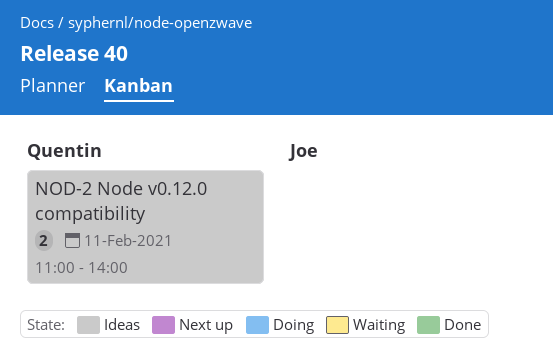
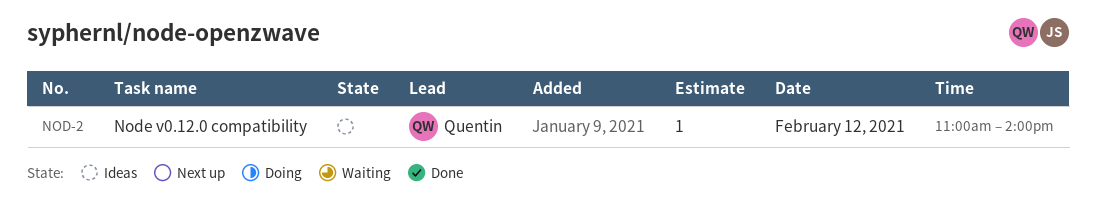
NOD-2, estimate: 2 -> 1
NOD-2, day: Feb 11 -> Feb 12

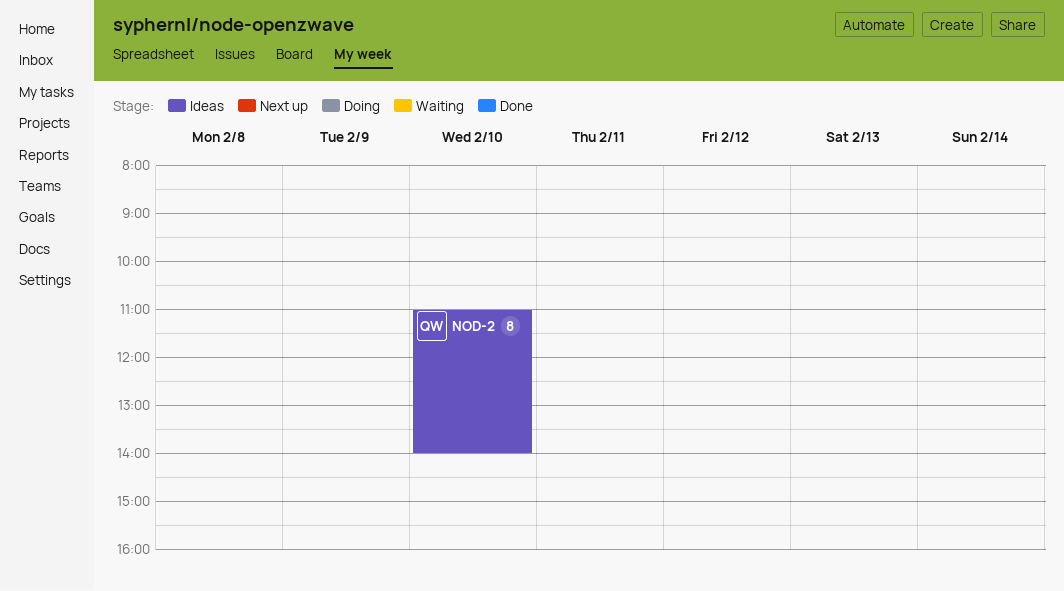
NOD-2, estimate: 1 -> 8
NOD-2, day: Feb 12 -> Feb 10

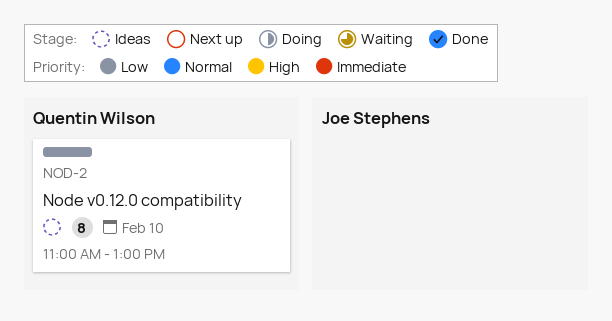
NOD-2, ends: 14:00 -> 13:00

